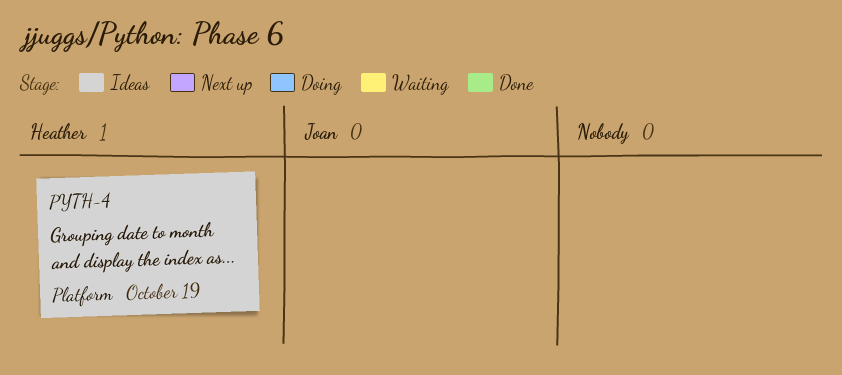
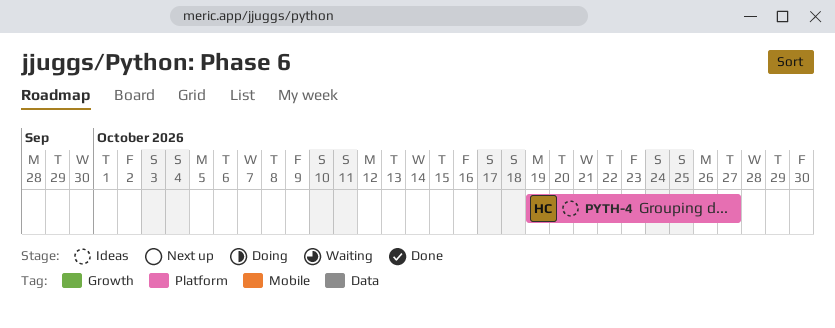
PYTH-4, due: Oct 19 -> Oct 27

